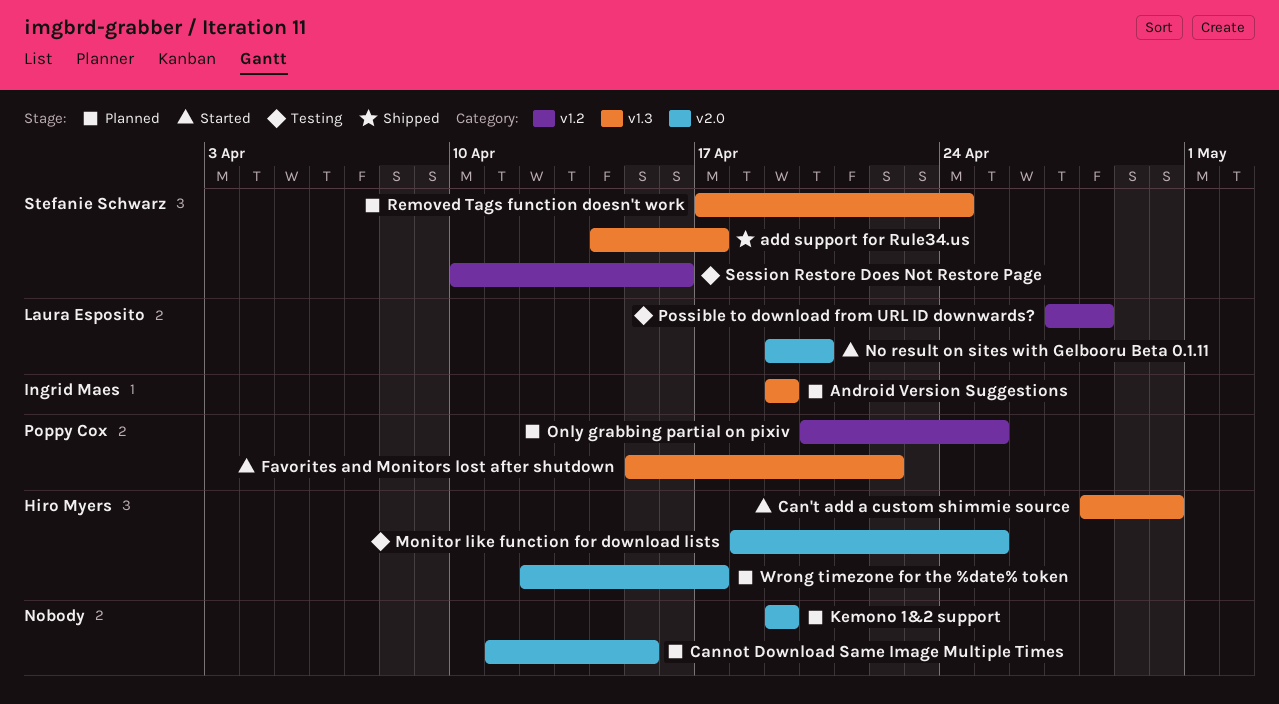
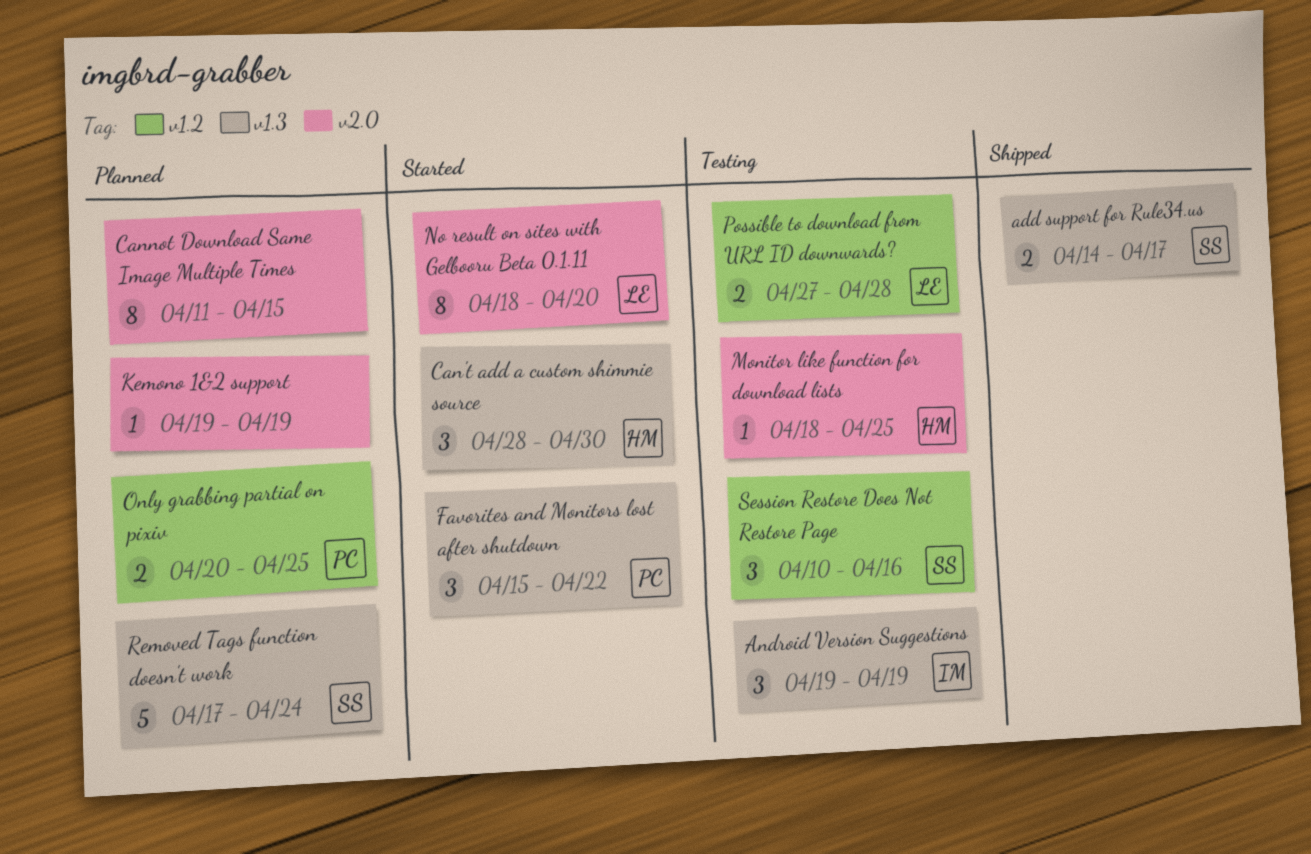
Android Version Suggestions, status: Planned -> Testing
No result on sites with Gelbooru Beta 0.1.11, start: Apr 19 -> Apr 18
Wrong timezone for the %date% token: present -> none

